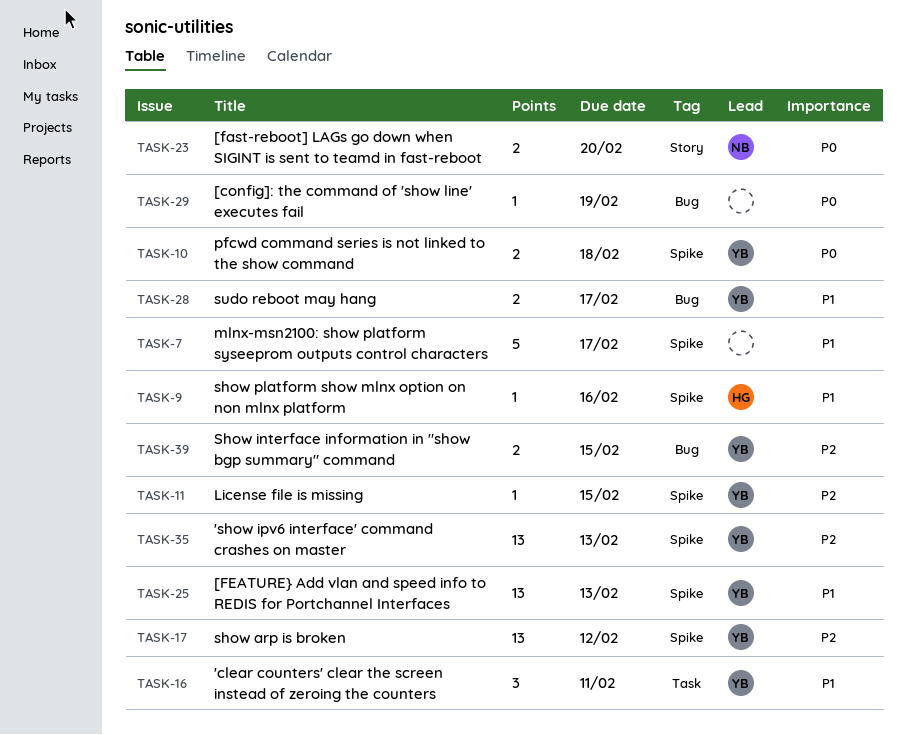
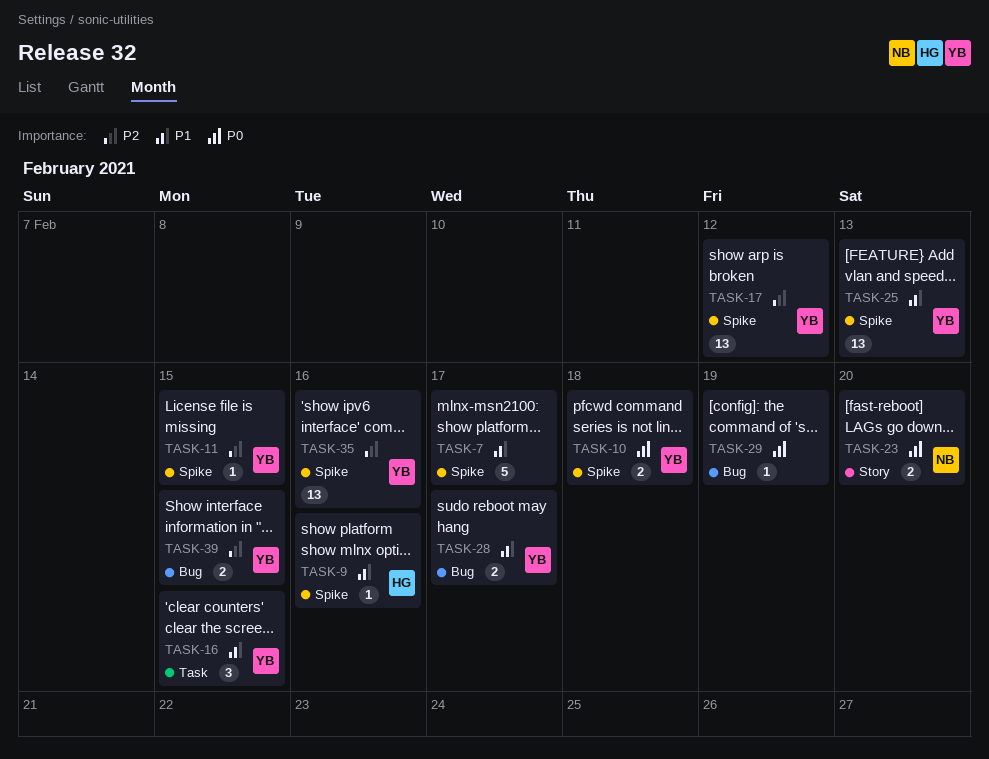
TASK-16, due: Feb 11 -> Feb 15
TASK-35, due: Feb 13 -> Feb 16

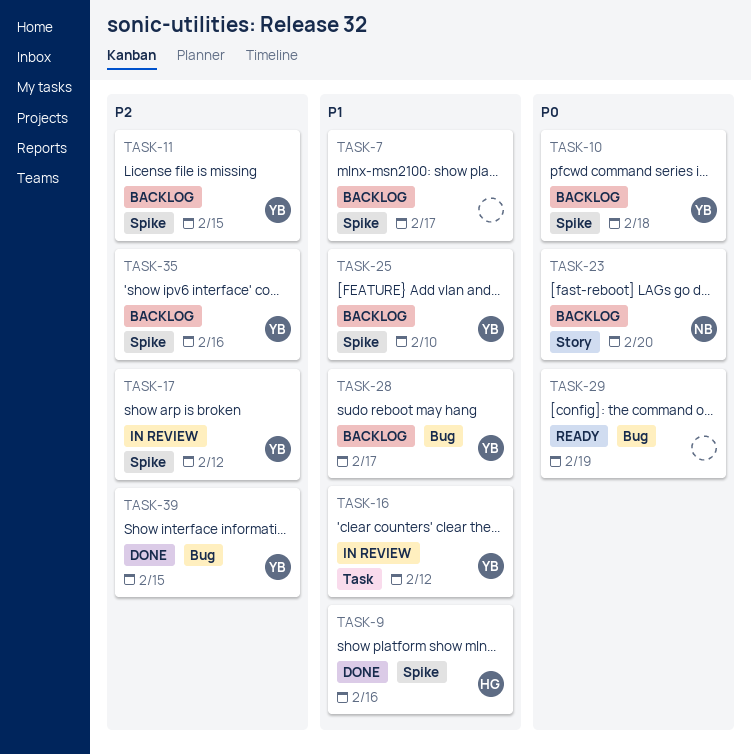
TASK-16, due: Feb 15 -> Feb 12
TASK-25, due: Feb 13 -> Feb 10

